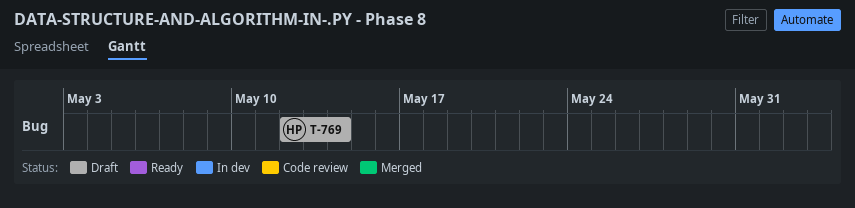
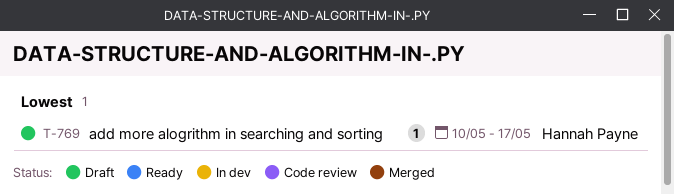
T-769, start: May 12 -> May 10
T-769, due: May 14 -> May 17

